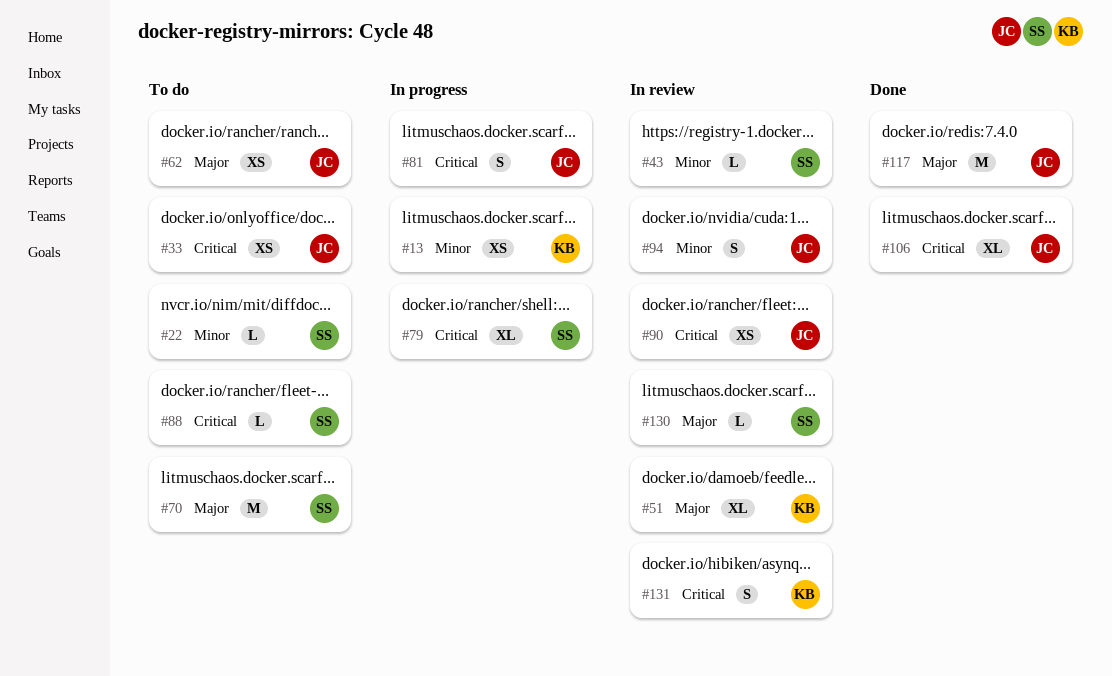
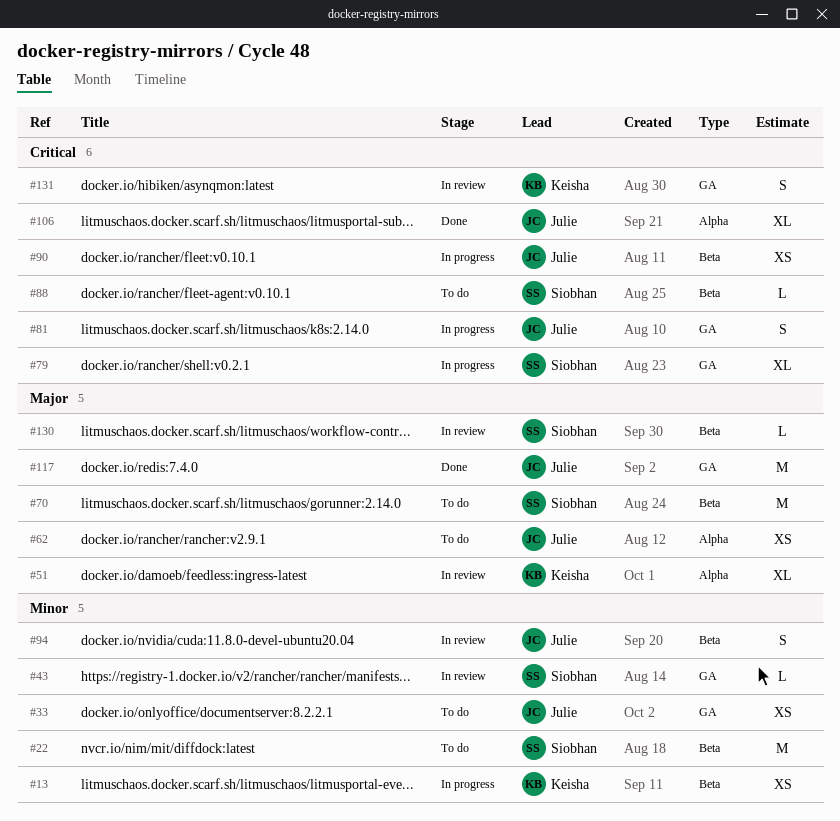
#22, estimate: L -> M
#33, priority: Critical -> Minor
#90, status: In review -> In progress

